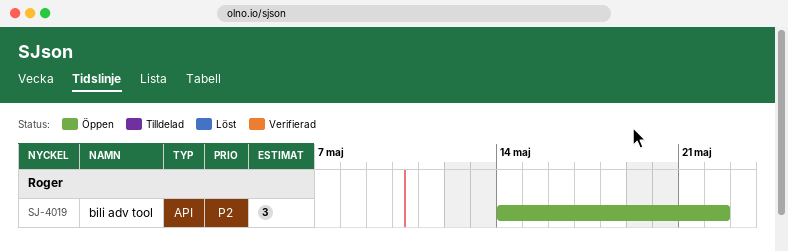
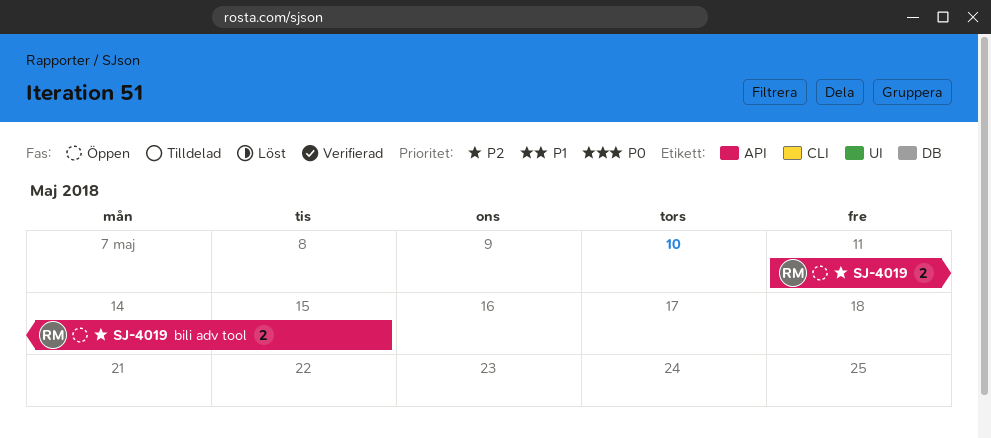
SJ-4019, estimate: 3 -> 2
SJ-4019, start: May 14 -> May 11
SJ-4019, due: May 22 -> May 15

